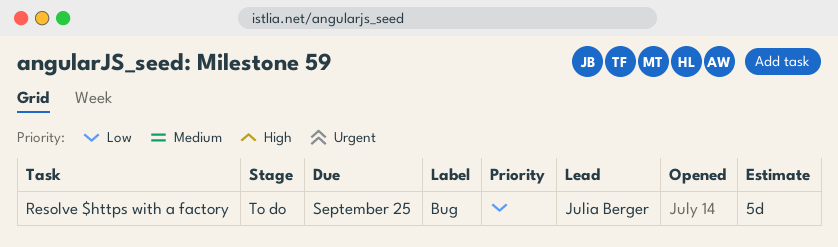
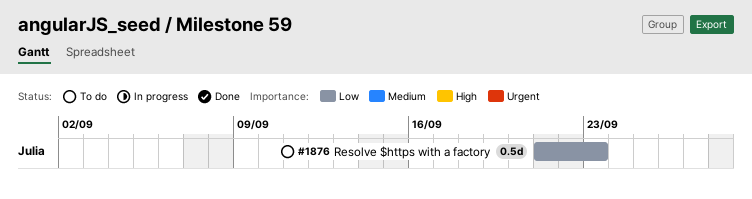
Resolve $https with a factory, estimate: 5d -> 0.5d
Resolve $https with a factory, due: Sep 25 -> Sep 23

